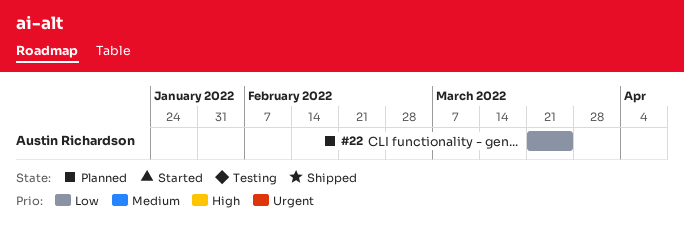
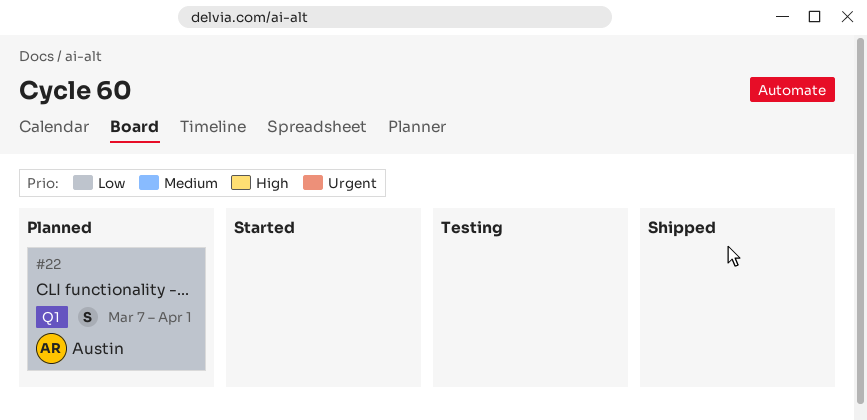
#22, start: Mar 21 -> Mar 7
#22, due: Mar 25 -> Apr 1

